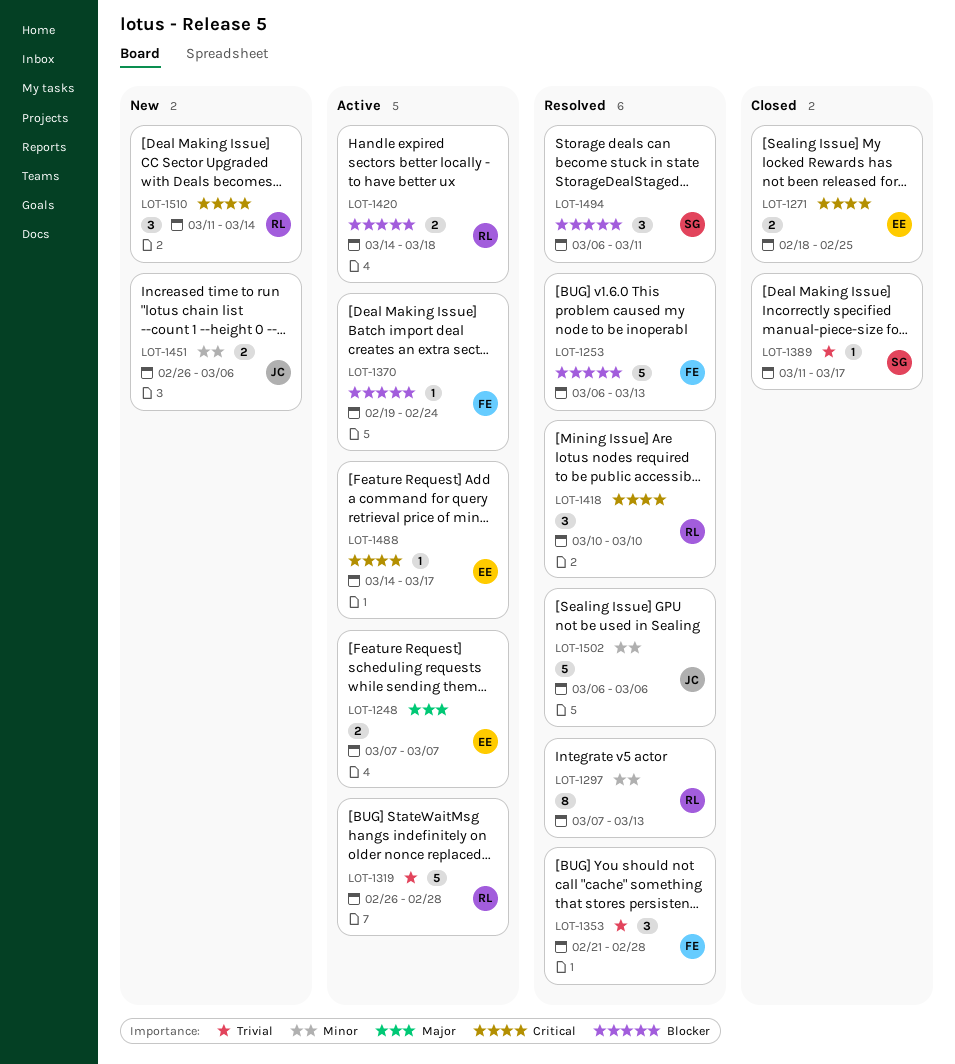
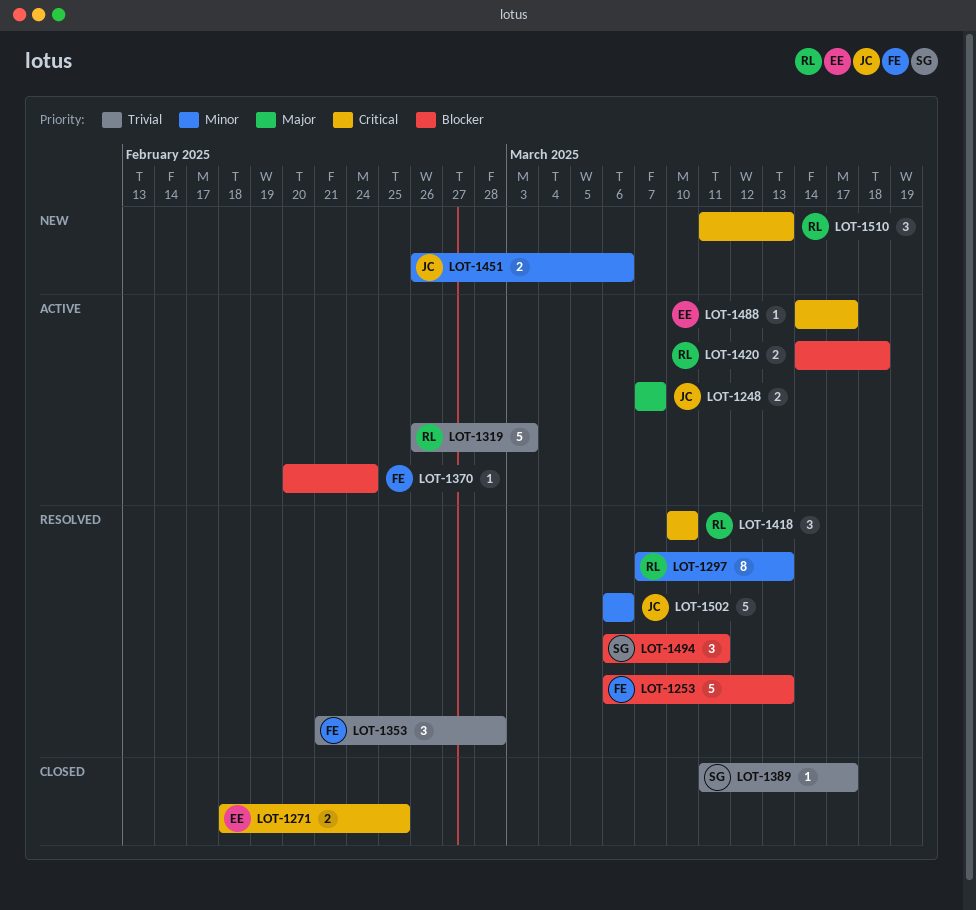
LOT-1248, owner: EE -> JC
LOT-1319, due: Feb 28 -> Mar 3
LOT-1370, start: Feb 19 -> Feb 20
LOT-1510, due: Mar 14 -> Mar 13

